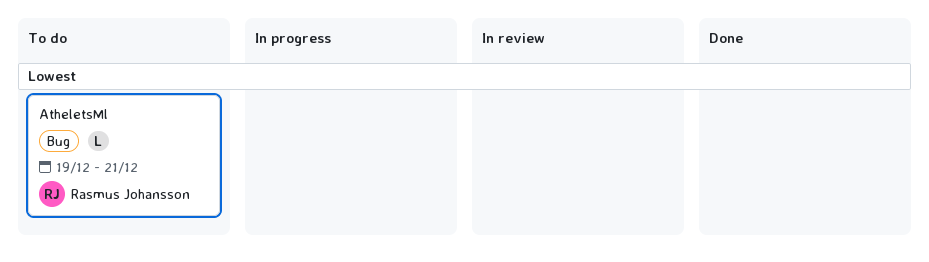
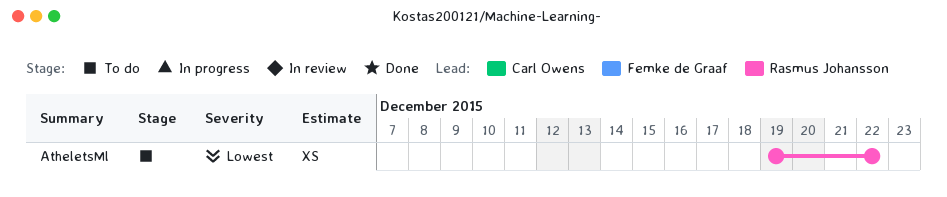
AtheletsMl, estimate: L -> XS
AtheletsMl, due: Dec 21 -> Dec 22

